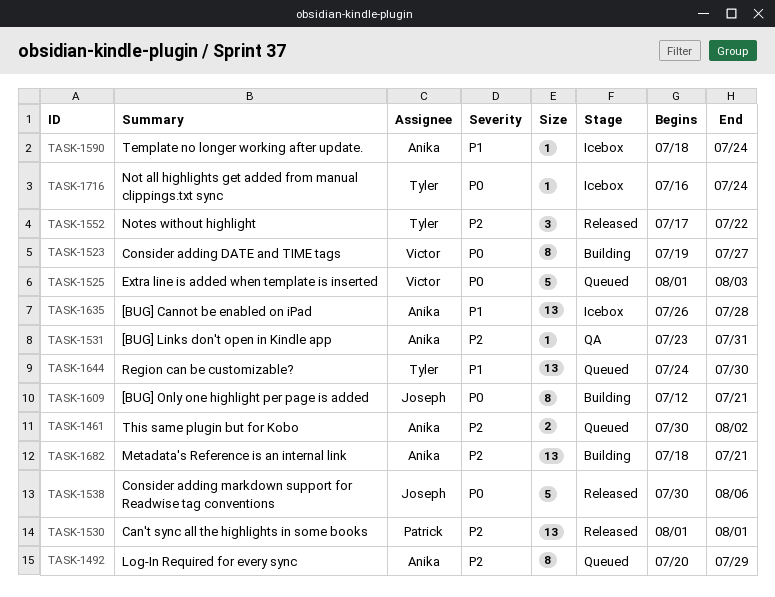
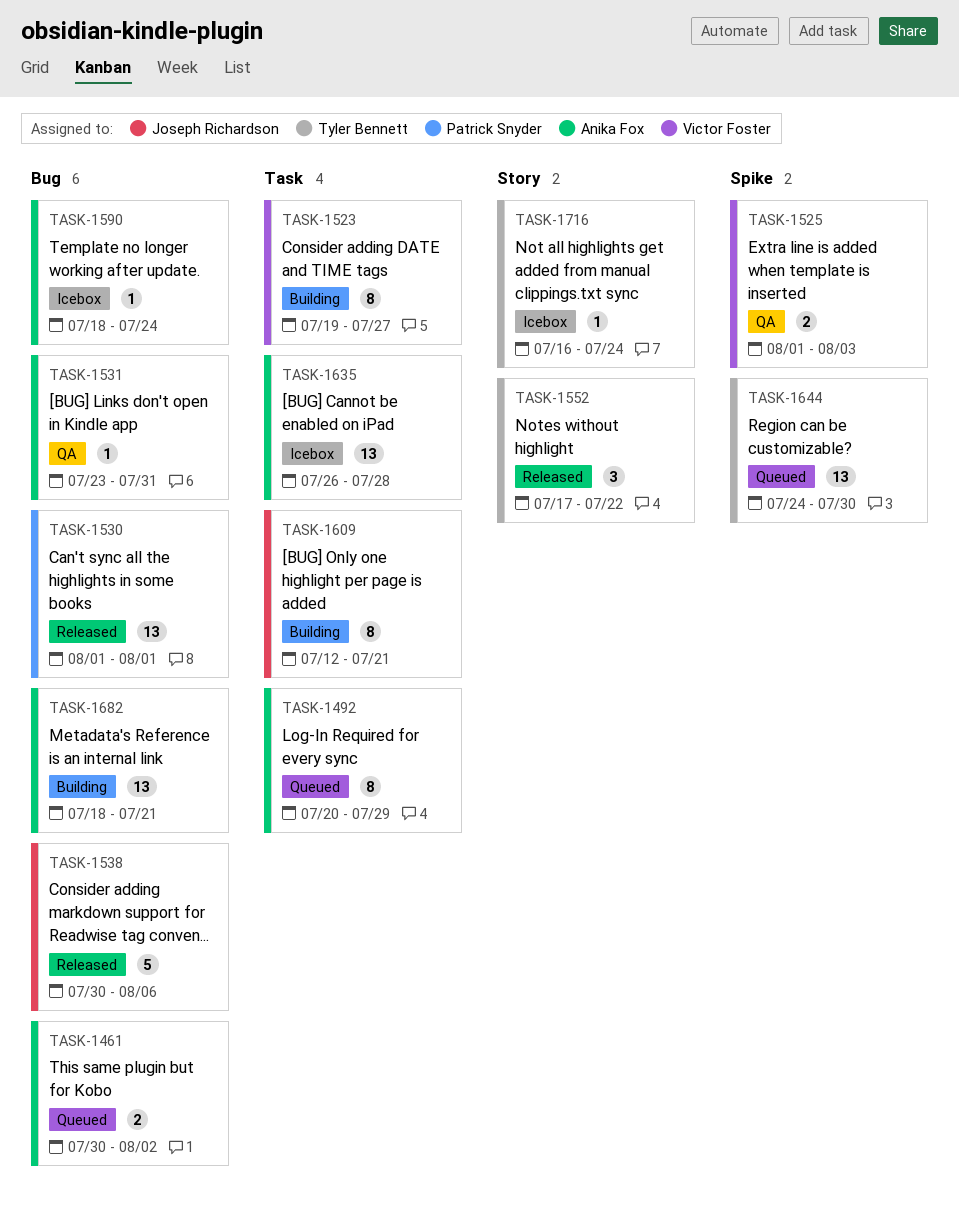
TASK-1525, status: Queued -> QA
TASK-1525, estimate: 5 -> 2

